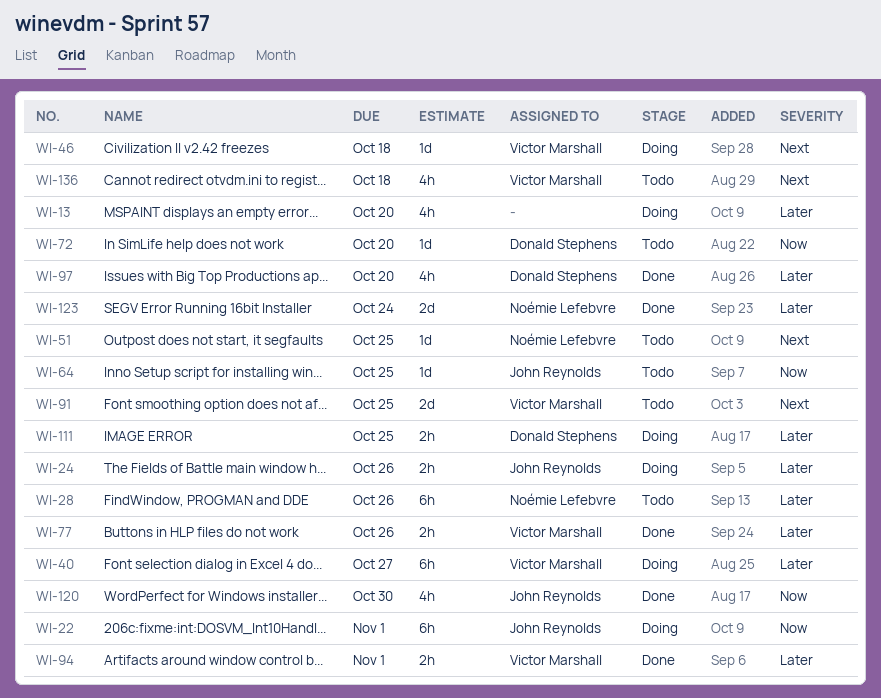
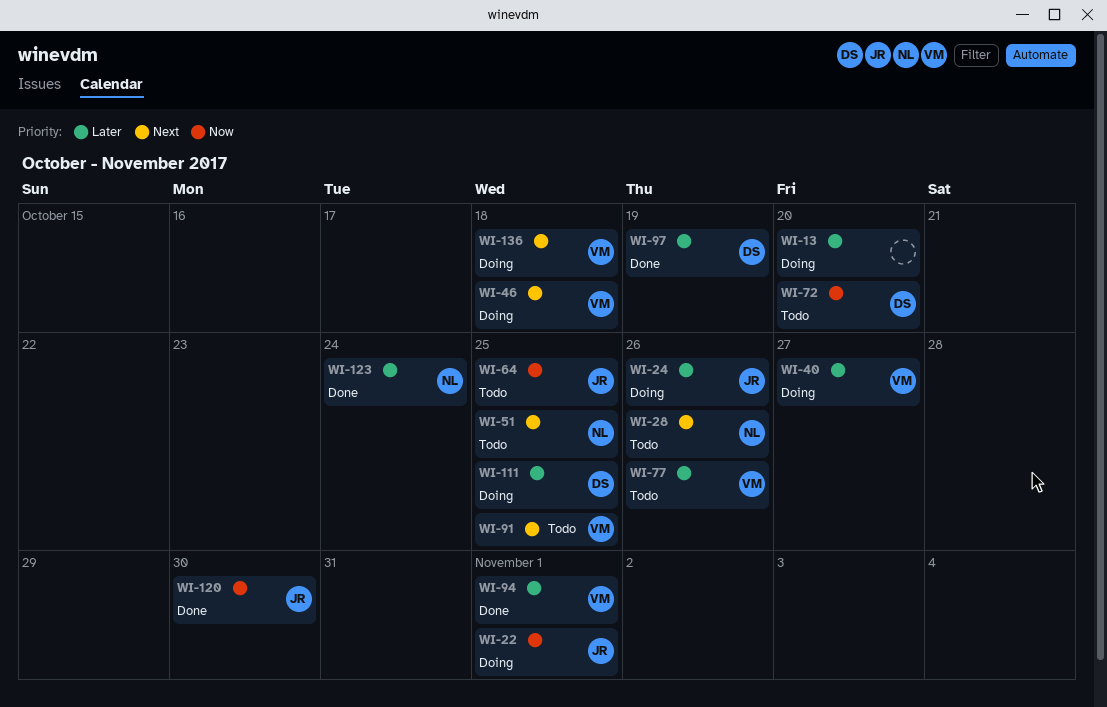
WI-28, priority: Later -> Next
WI-77, status: Done -> Todo
WI-97, due: Oct 20 -> Oct 19
WI-136, status: Todo -> Doing

